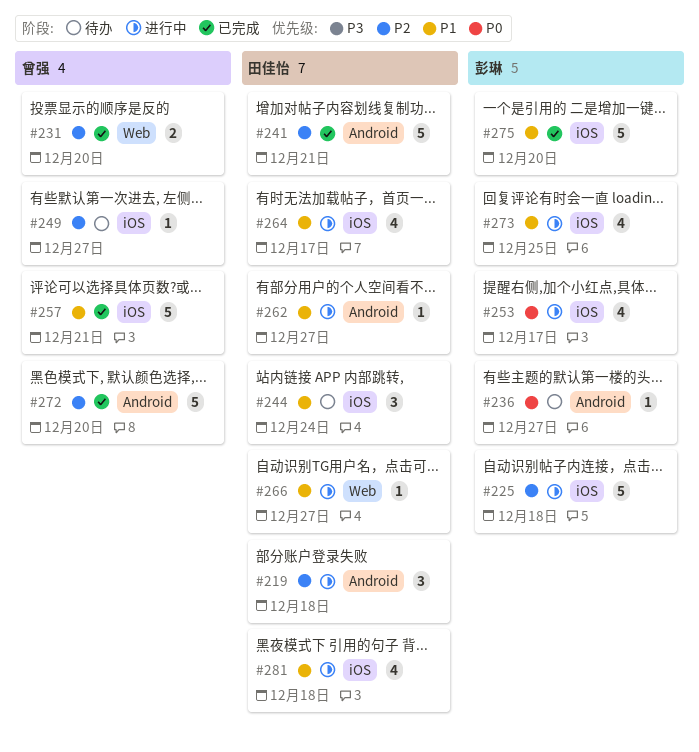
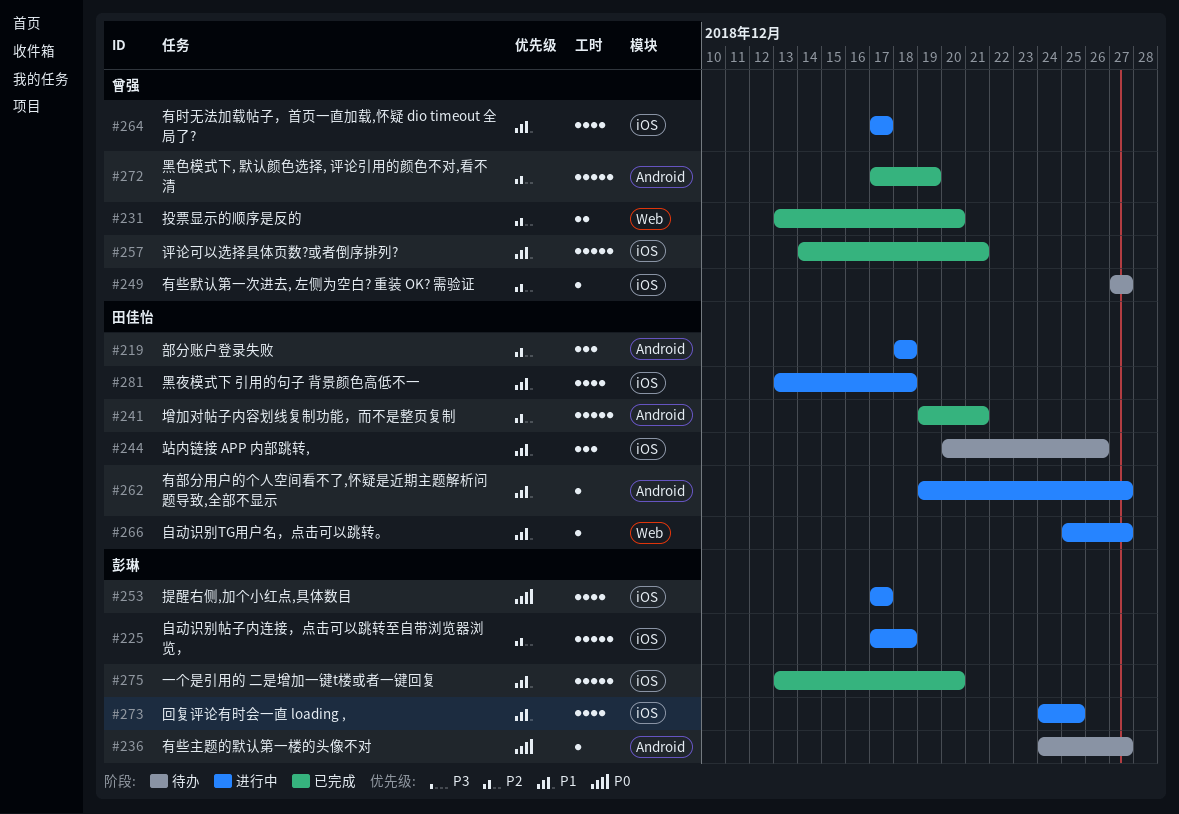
#244, due: Dec 24 -> Dec 26
#264, owner: 田佳怡 -> 曾强
#272, due: Dec 20 -> Dec 19

